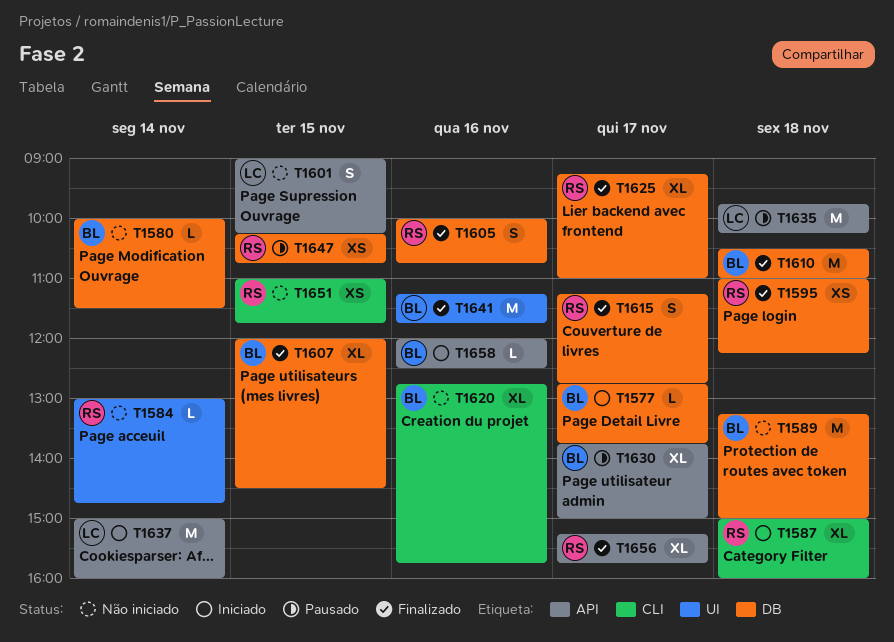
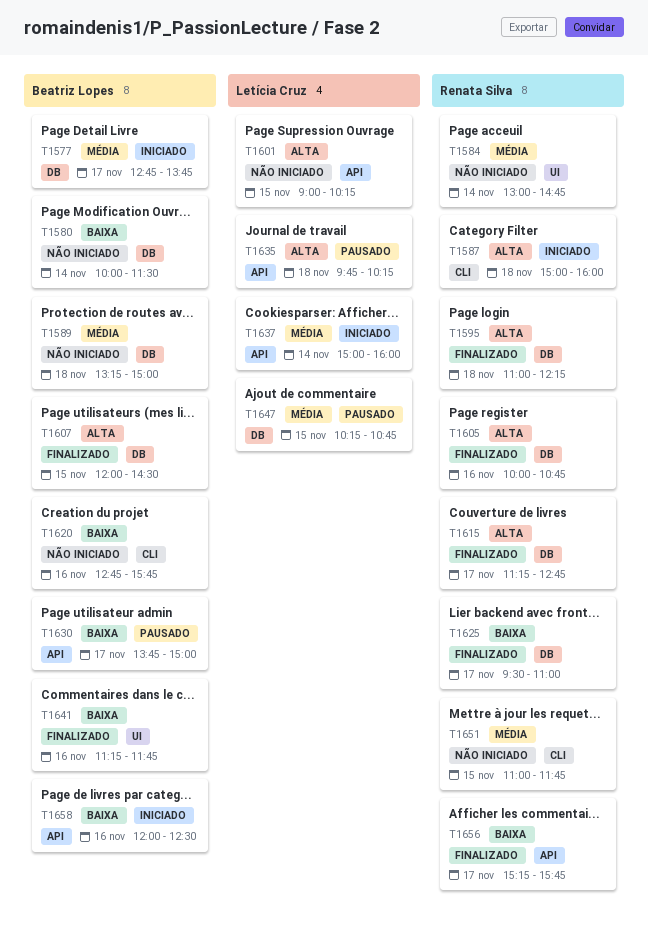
T1610: present -> none
T1625, begins: 09:15 -> 09:30
T1647, owner: Renata Silva -> Letícia Cruz

